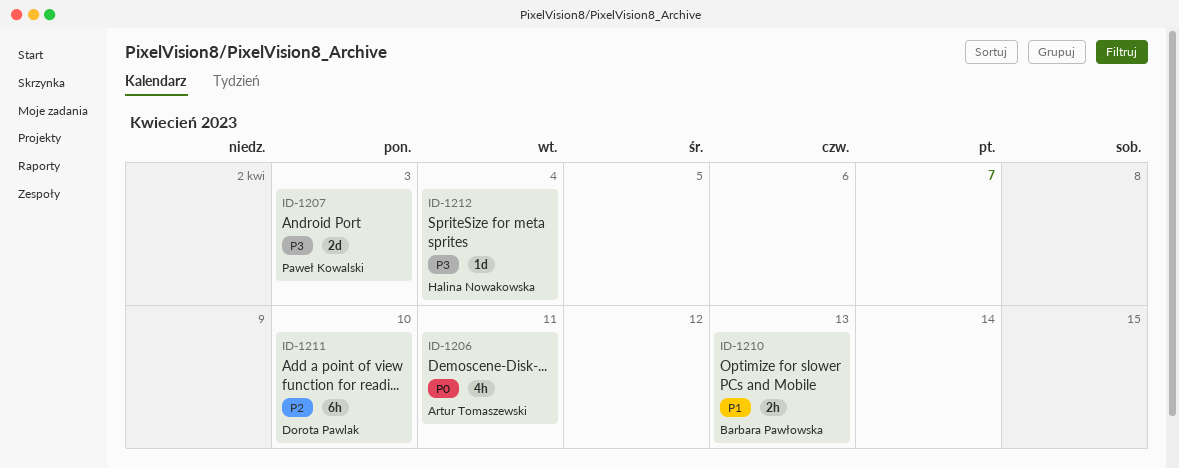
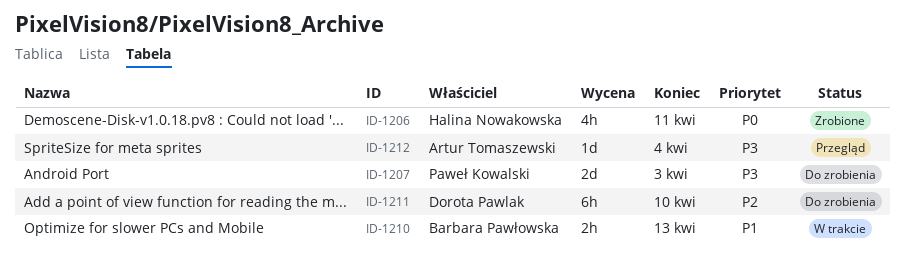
ID-1206, owner: Artur Tomaszewski -> Halina Nowakowska
ID-1212, owner: Halina Nowakowska -> Artur Tomaszewski

